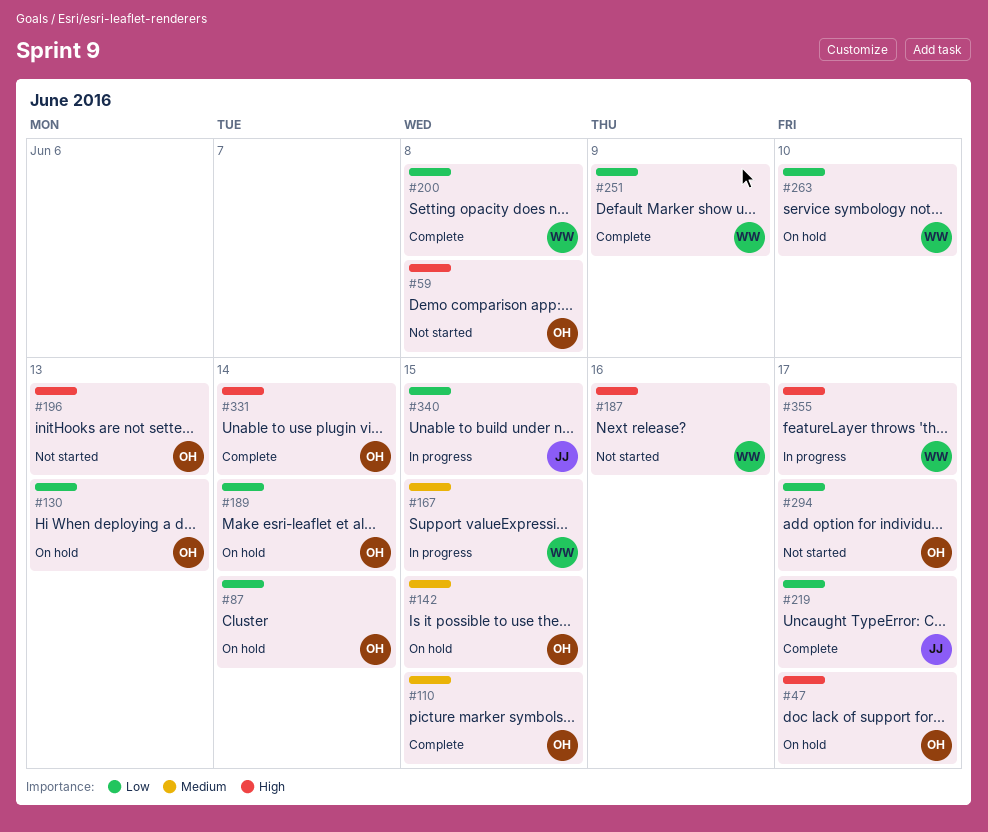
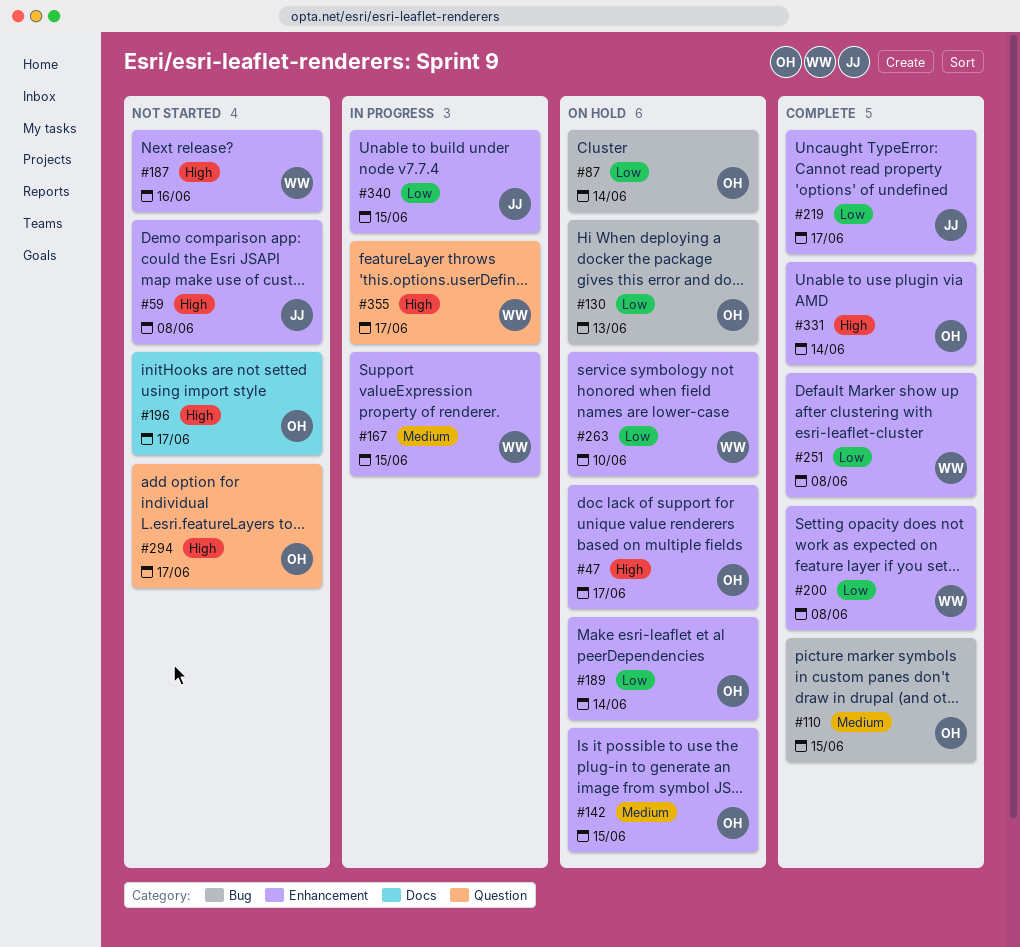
#59, owner: OH -> JJ
#196, due: Jun 13 -> Jun 17
#251, due: Jun 9 -> Jun 8
#294, priority: Low -> High

